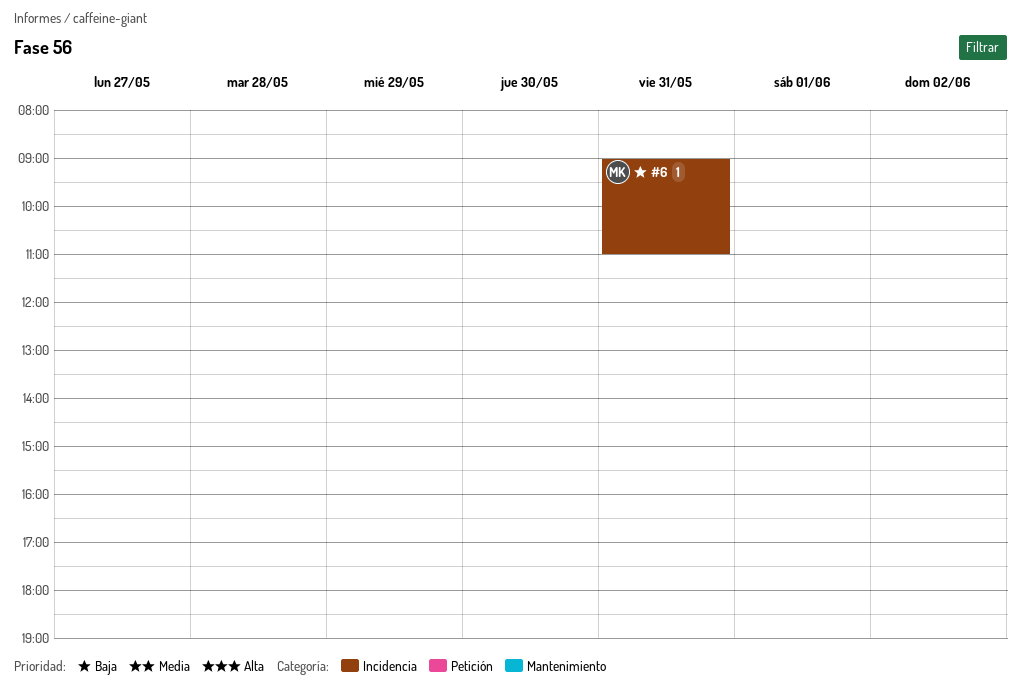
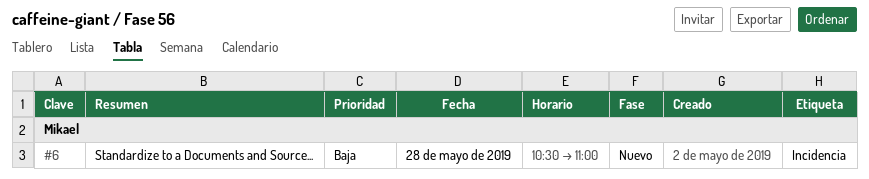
#6, day: May 31 -> May 28
#6, begins: 09:00 -> 10:30

